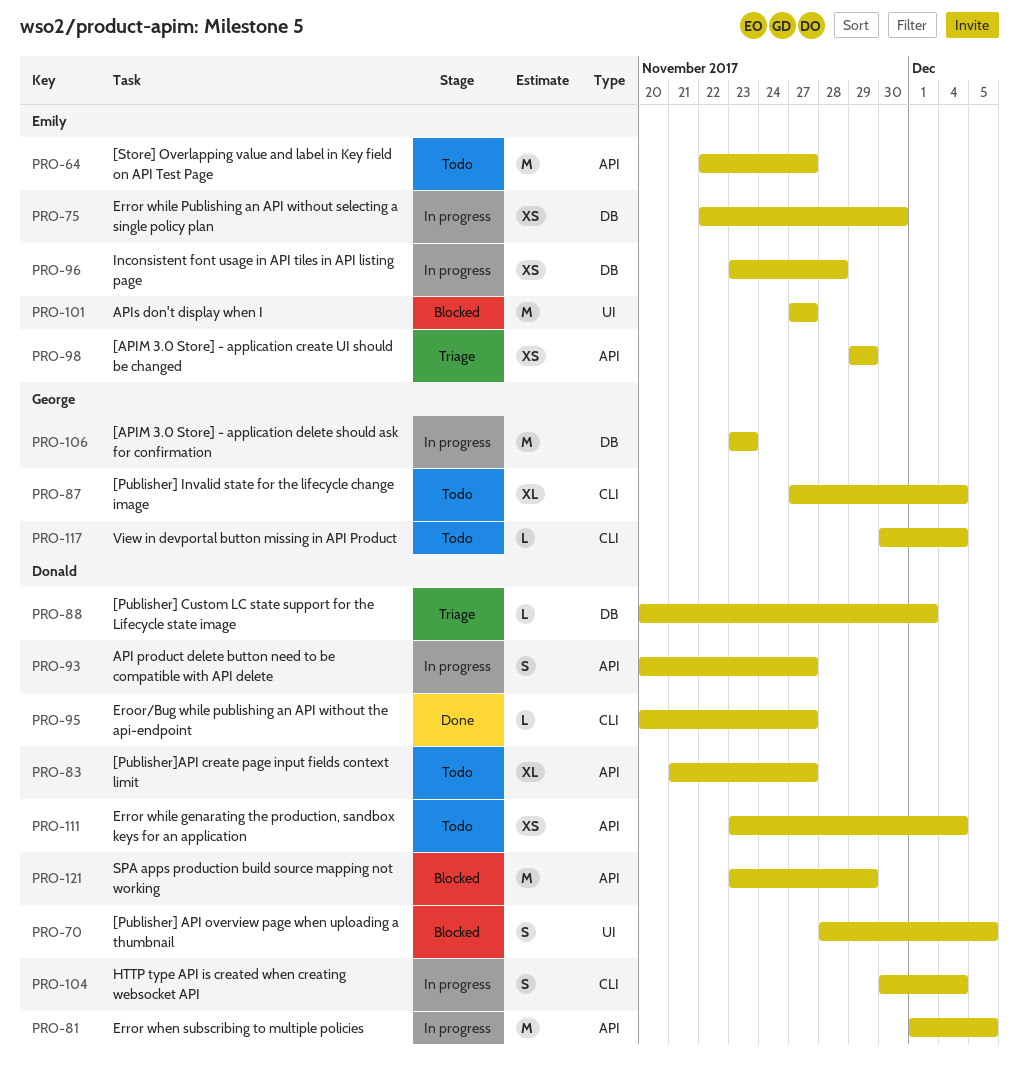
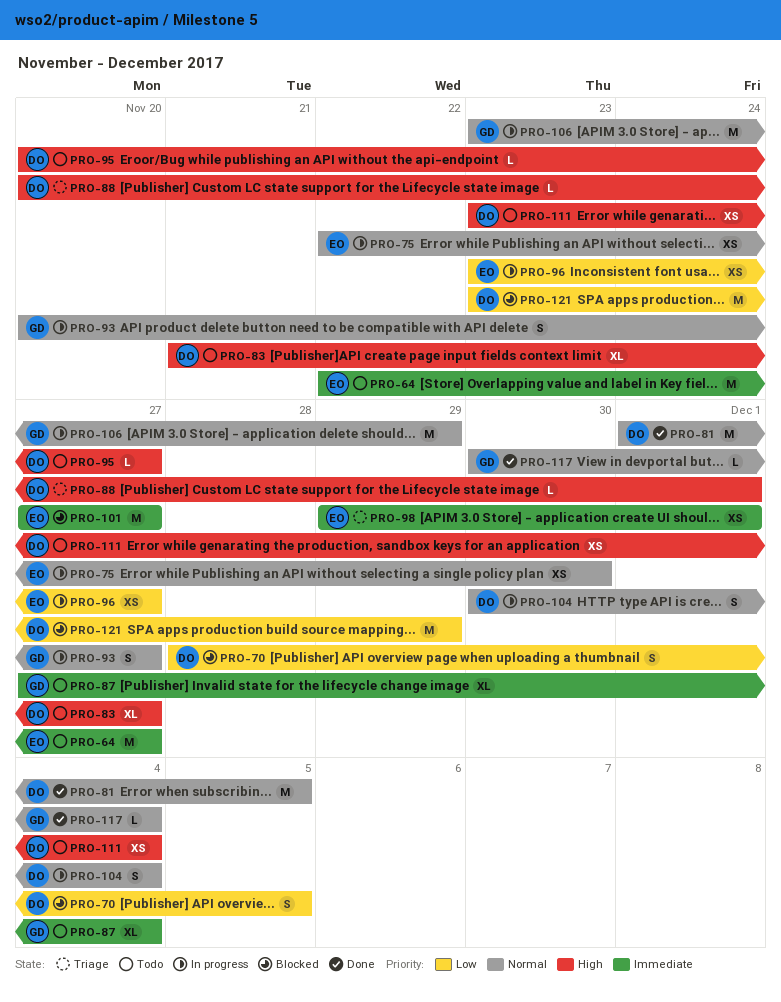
PRO-81, status: In progress -> Done
PRO-93, owner: Donald -> George
PRO-95, status: Done -> Todo
PRO-96, due: Nov 28 -> Nov 27
PRO-98, due: Nov 29 -> Dec 1
PRO-106, due: Nov 23 -> Nov 29
PRO-117, status: Todo -> Done

